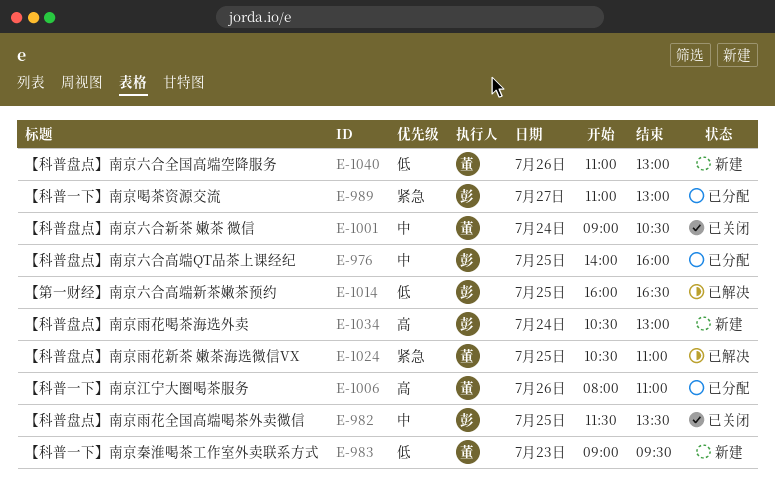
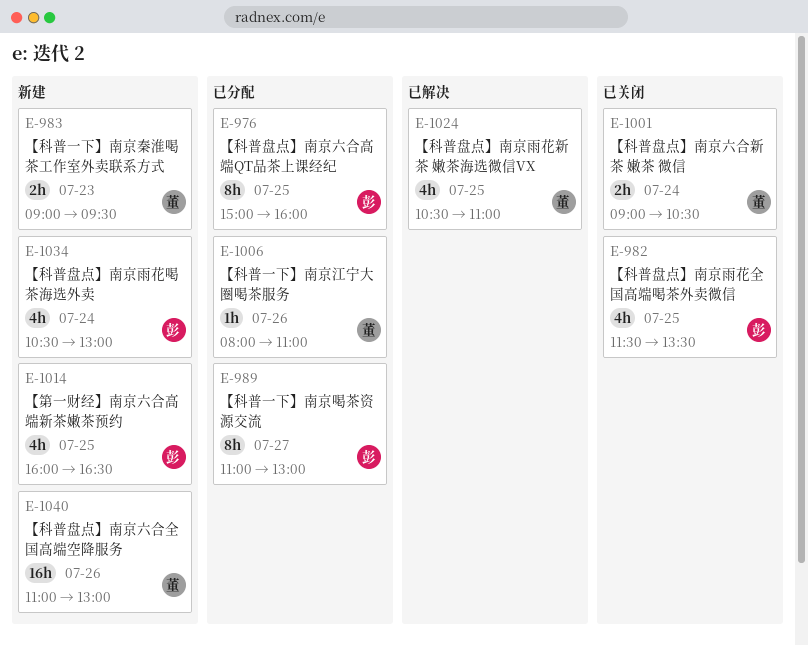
E-976, begins: 14:00 -> 15:00
E-1014, status: 已解决 -> 新建

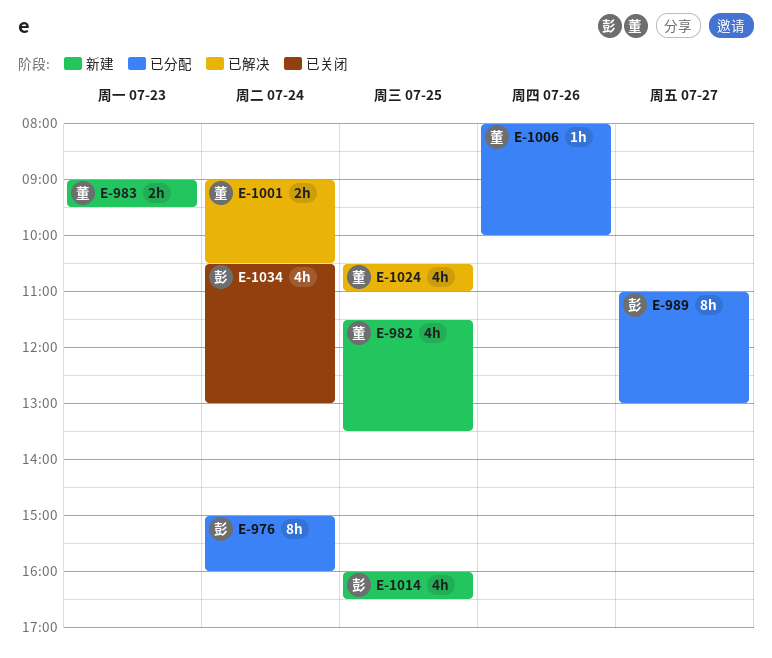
E-976, day: Jul 25 -> Jul 24
E-982, status: 已关闭 -> 新建
E-982, owner: 彭 -> 董
E-1001, status: 已关闭 -> 已解决
E-1006, ends: 11:00 -> 10:00
E-1034, status: 新建 -> 已关闭
E-1040: present -> none

